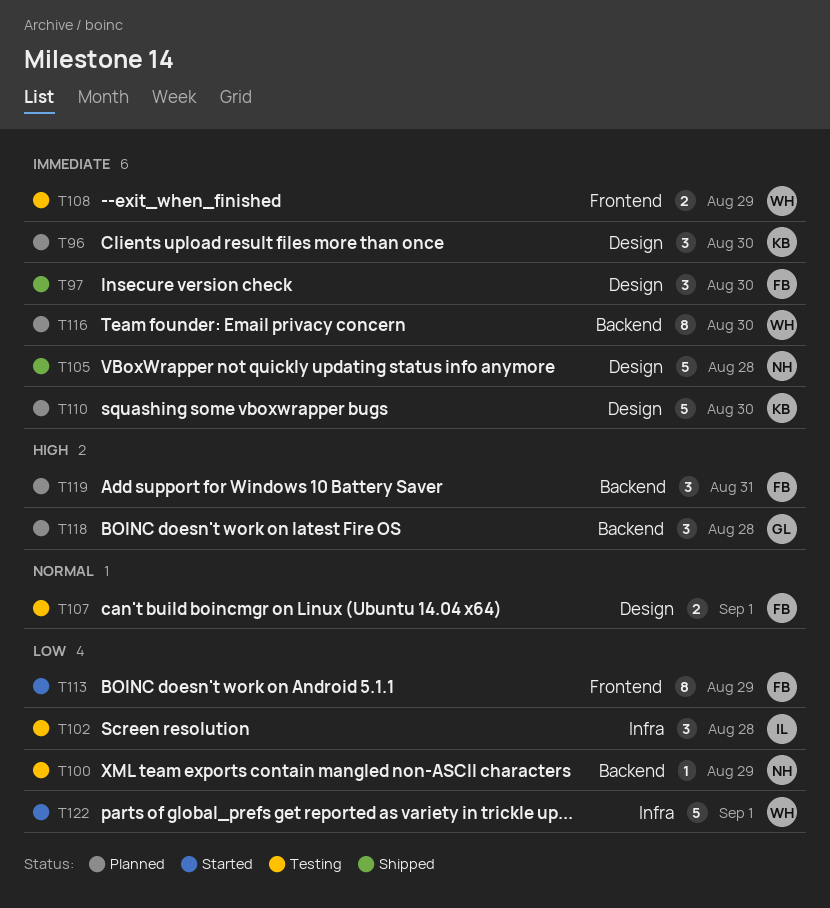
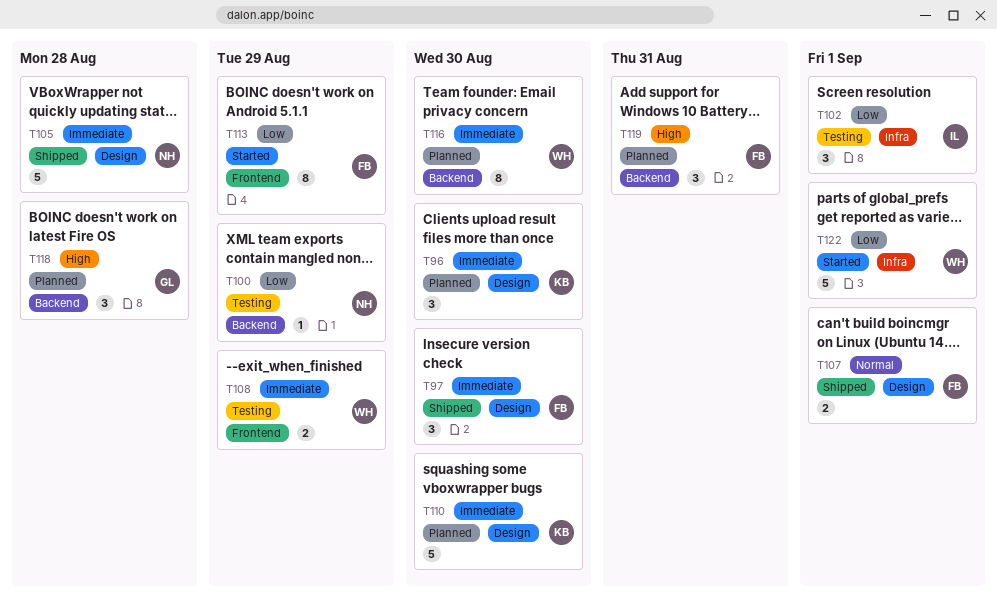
T102, due: Aug 28 -> Sep 1
T107, status: Testing -> Shipped

